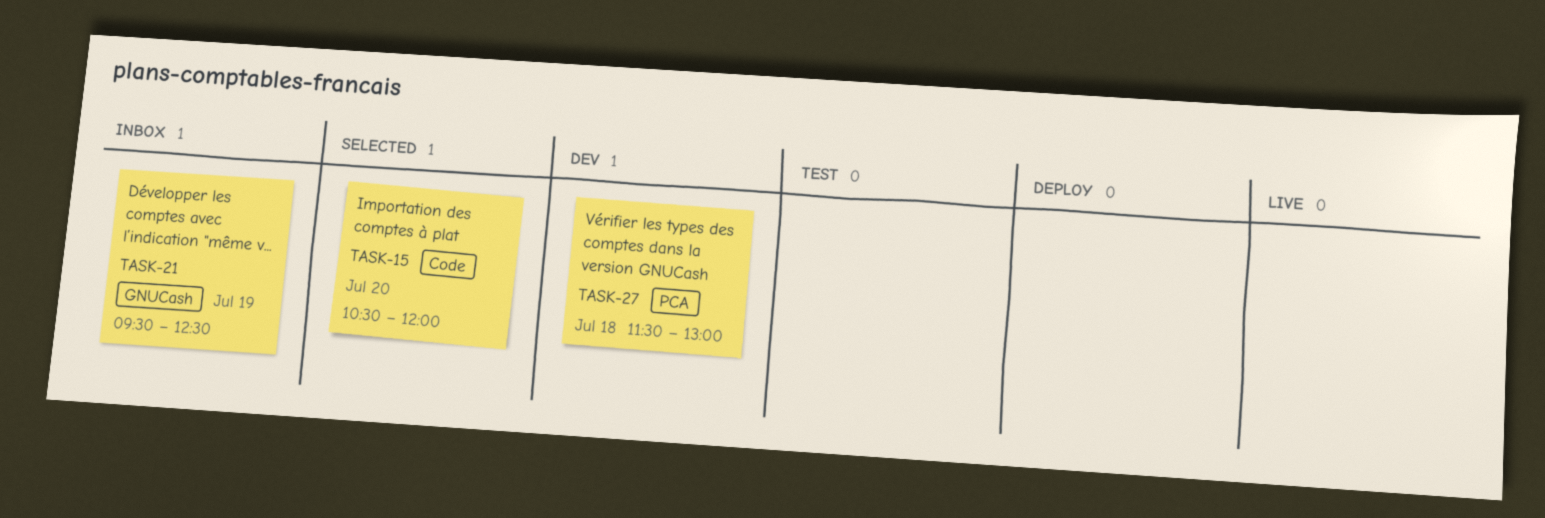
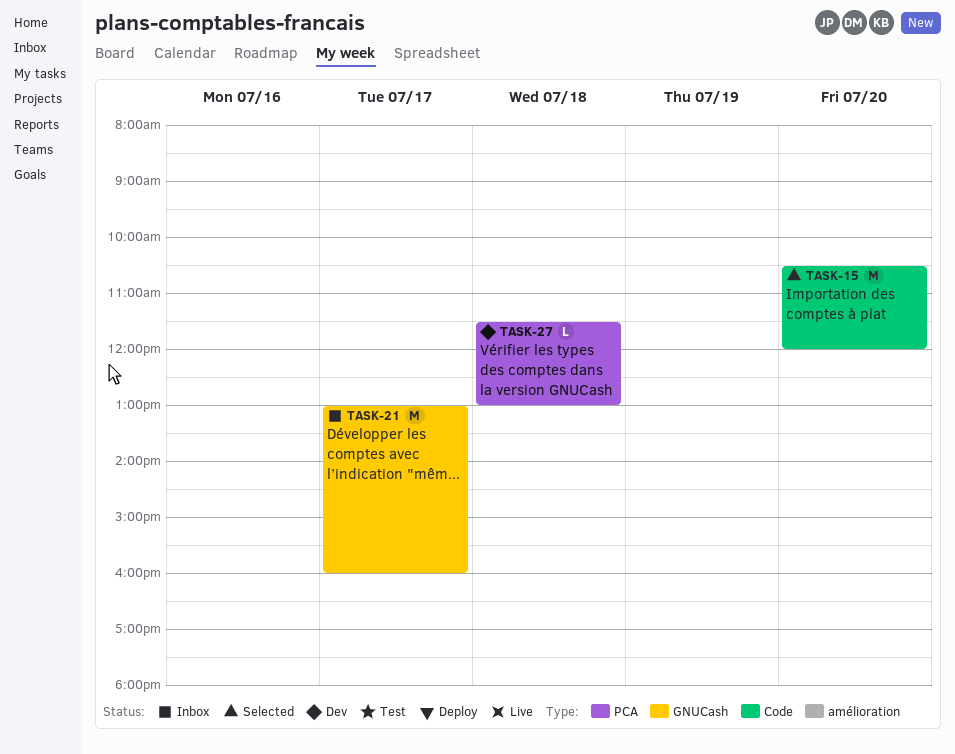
TASK-21, day: Jul 19 -> Jul 17
TASK-21, begins: 09:30 -> 13:00
TASK-21, ends: 12:30 -> 16:00

